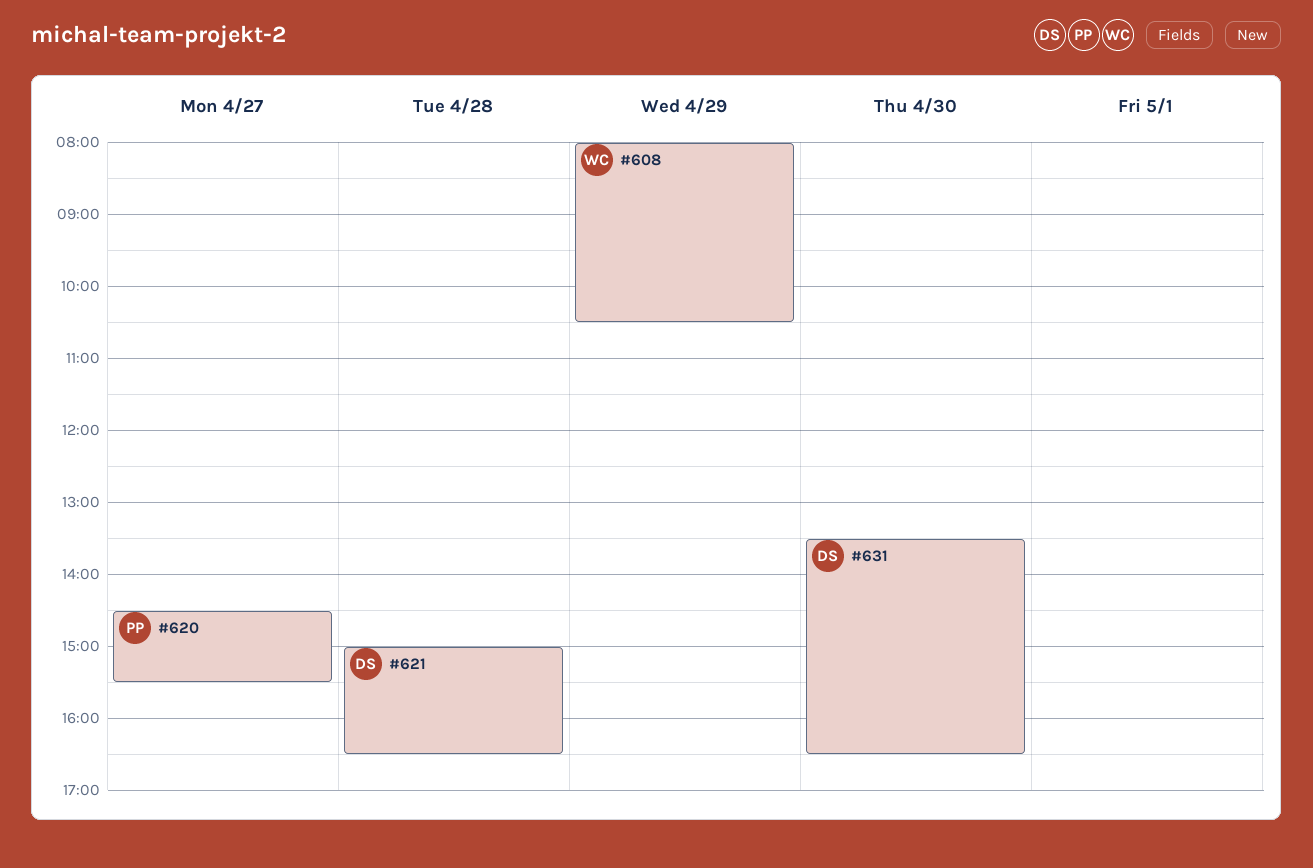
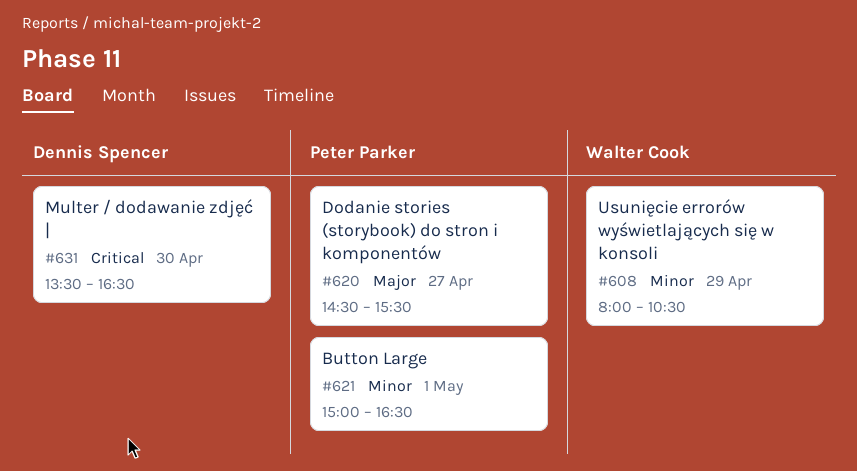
#621, owner: Dennis Spencer -> Peter Parker
#621, day: Apr 28 -> May 1

